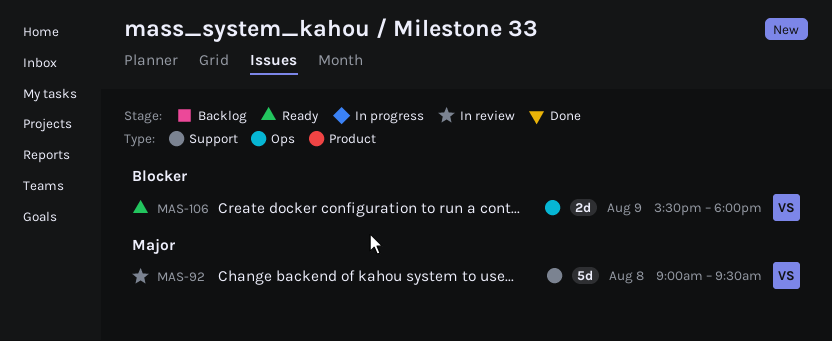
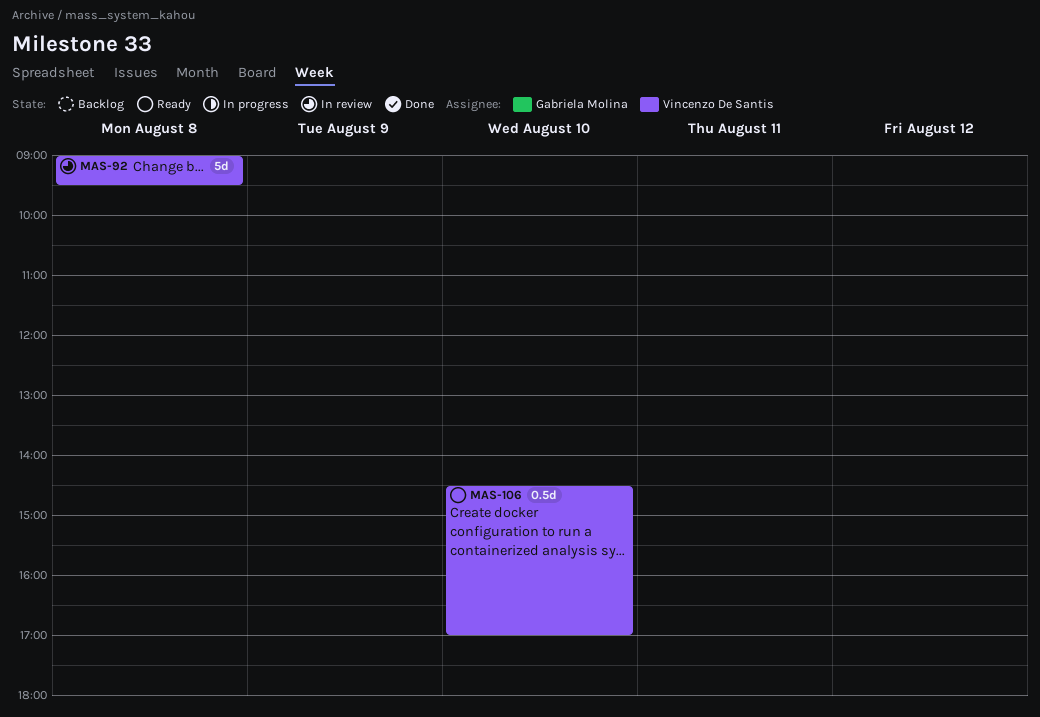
MAS-106, estimate: 2d -> 0.5d
MAS-106, day: Aug 9 -> Aug 10
MAS-106, begins: 15:30 -> 14:30
MAS-106, ends: 18:00 -> 17:00

